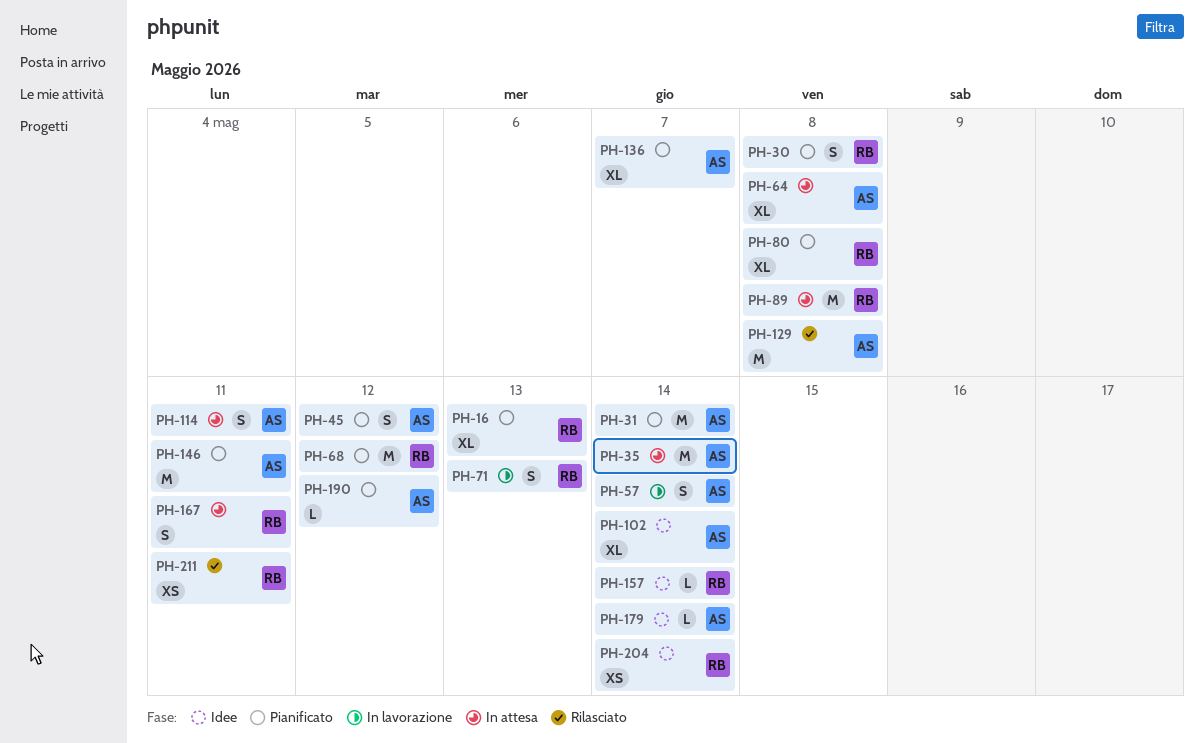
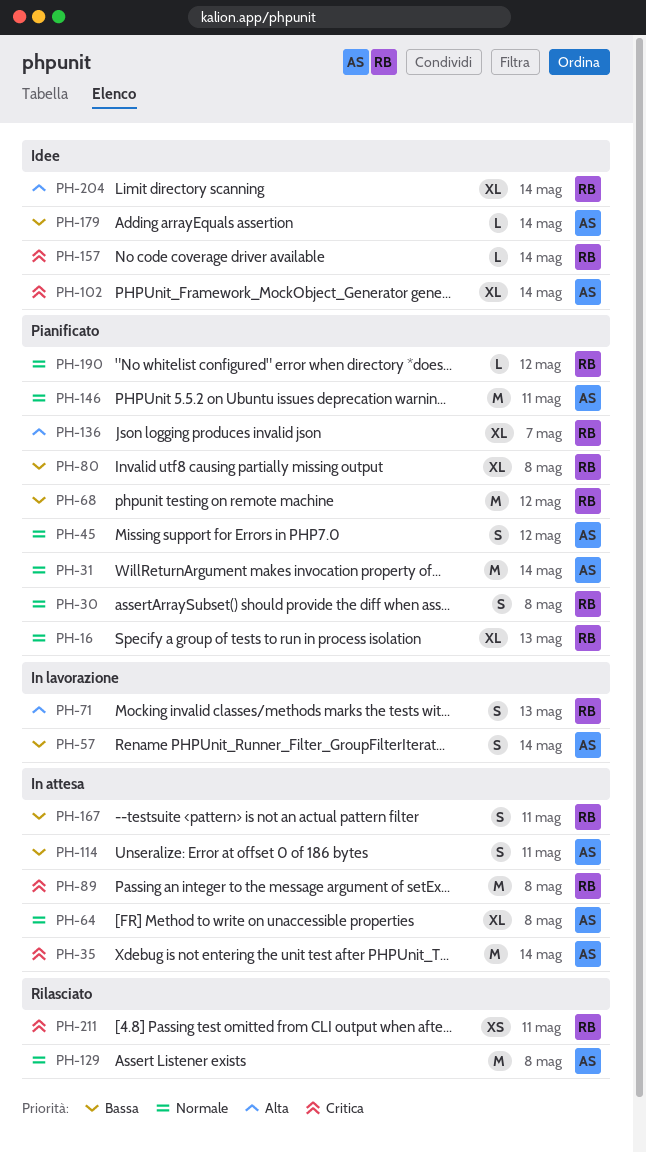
PH-136, owner: AS -> RB
PH-190, owner: AS -> RB
PH-204, estimate: XS -> XL

